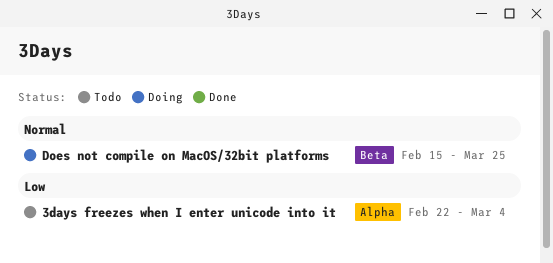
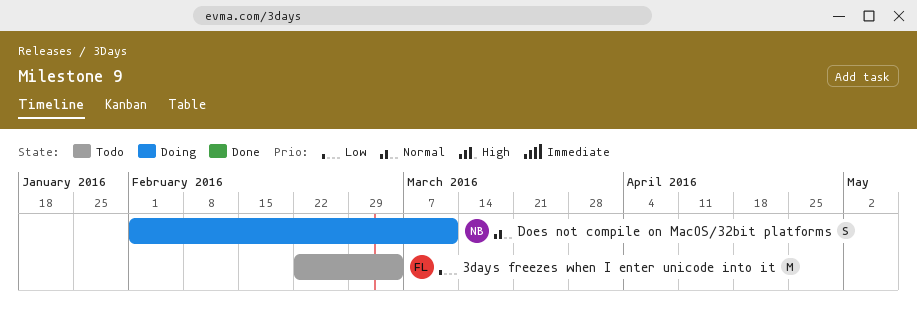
Does not compile on MacOS/32bit platforms, start: Feb 15 -> Feb 1
Does not compile on MacOS/32bit platforms, due: Mar 25 -> Mar 11

